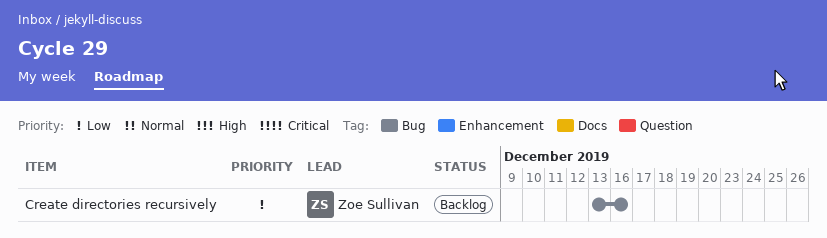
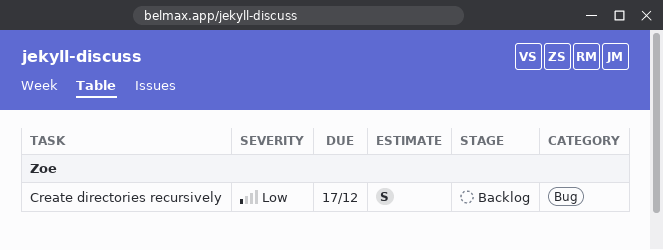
Create directories recursively, due: Dec 16 -> Dec 17

